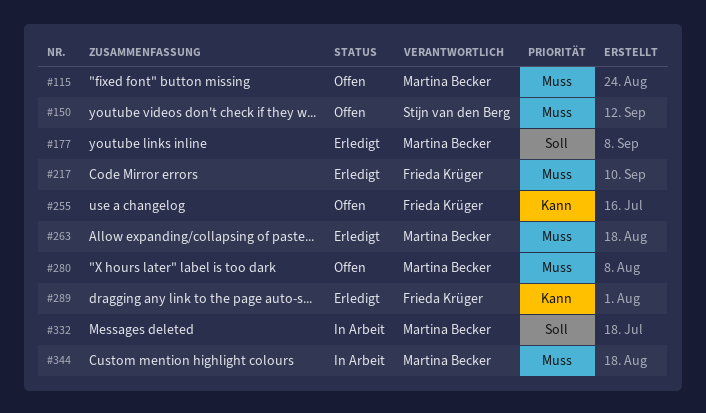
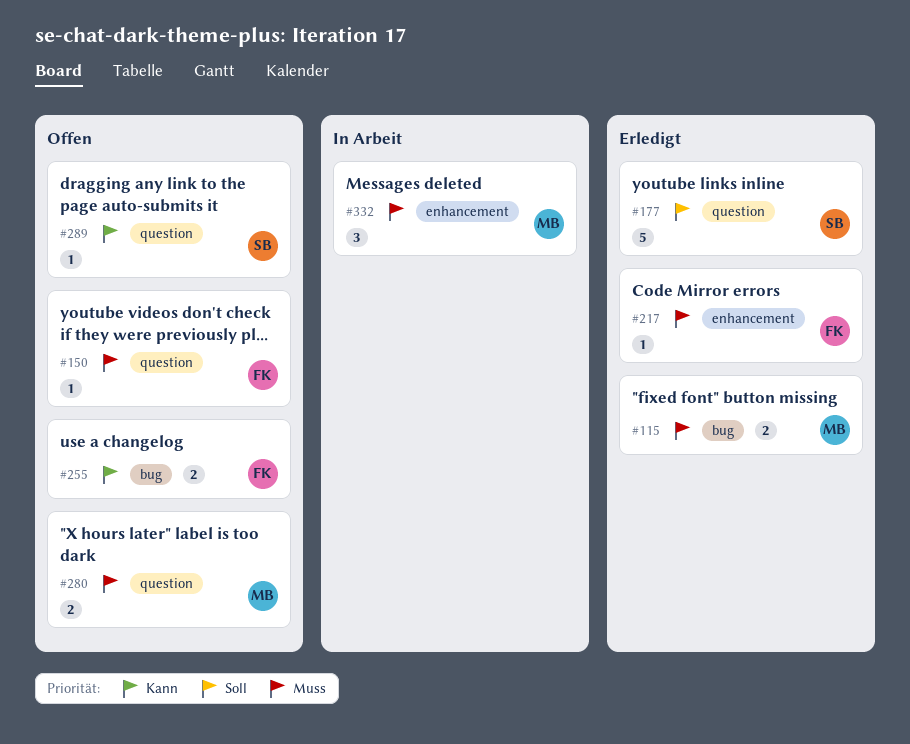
#115, status: Offen -> Erledigt
#150, owner: Stijn van den Berg -> Frieda Krüger
#177, owner: Martina Becker -> Stijn van den Berg
#263: present -> none
#289, status: Erledigt -> Offen
#289, owner: Frieda Krüger -> Stijn van den Berg
#332, priority: Soll -> Muss
#344: present -> none

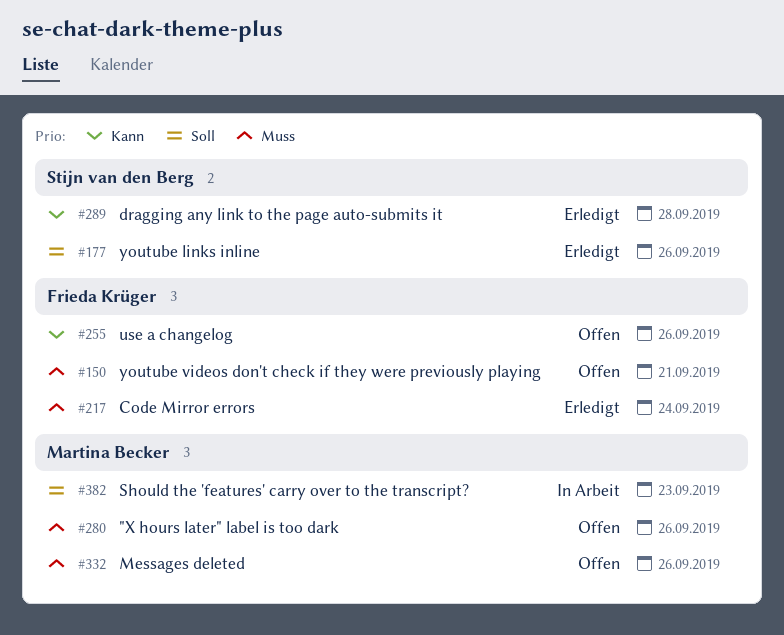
#115: present -> none
#289, status: Offen -> Erledigt
#332, status: In Arbeit -> Offen
#382: none -> present

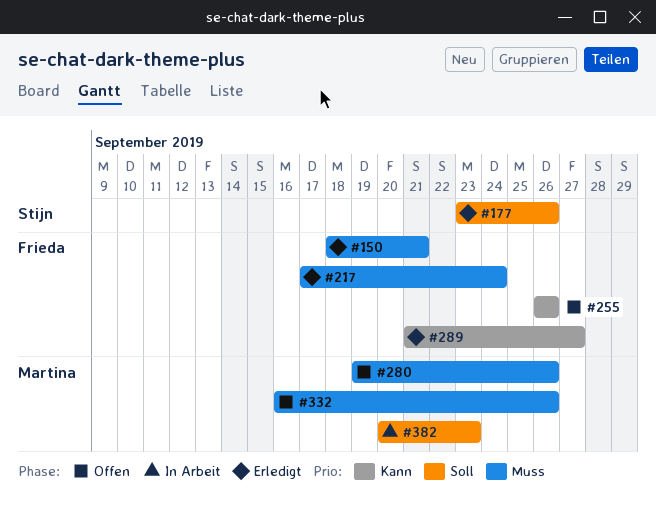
#150, status: Offen -> Erledigt
#289, owner: Stijn van den Berg -> Frieda Krüger
#289, due: Sep 28 -> Sep 27

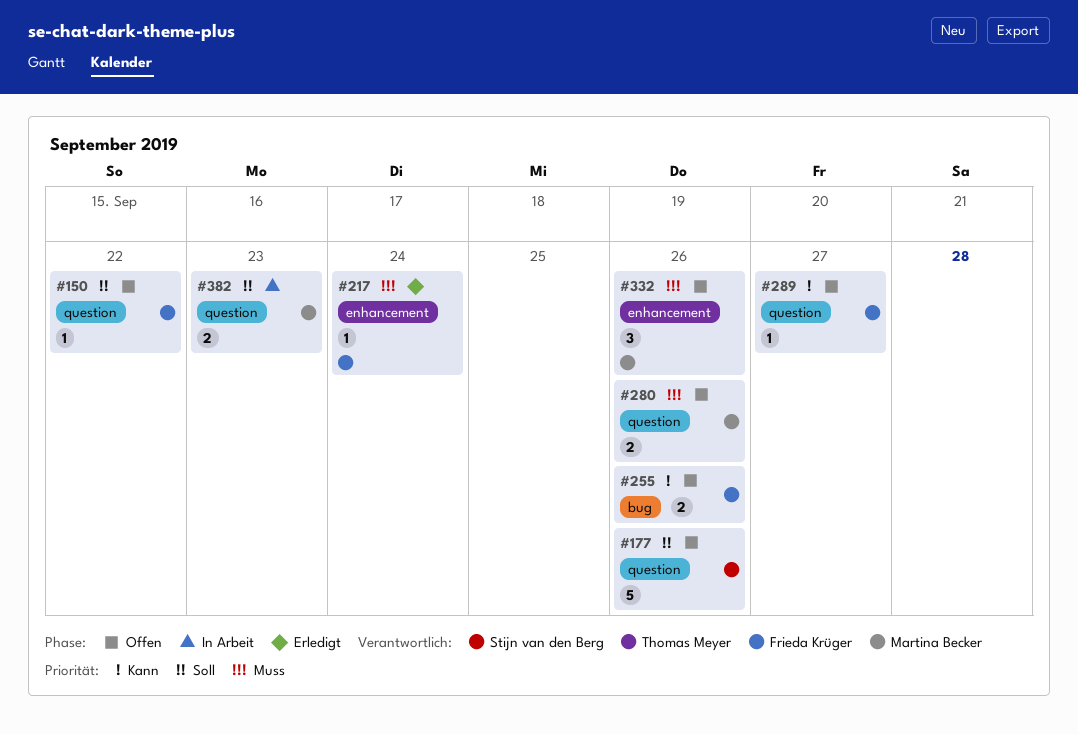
#150, status: Erledigt -> Offen
#150, priority: Muss -> Soll
#150, due: Sep 21 -> Sep 22
#177, status: Erledigt -> Offen
#289, status: Erledigt -> Offen

